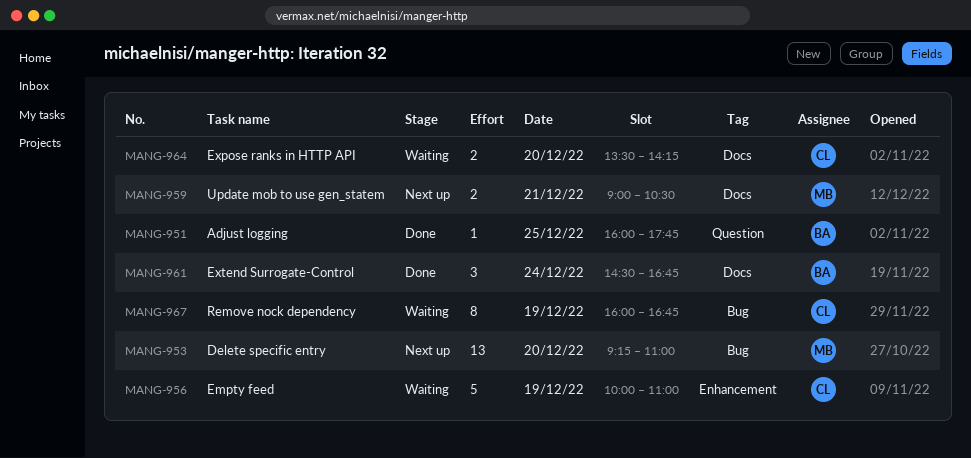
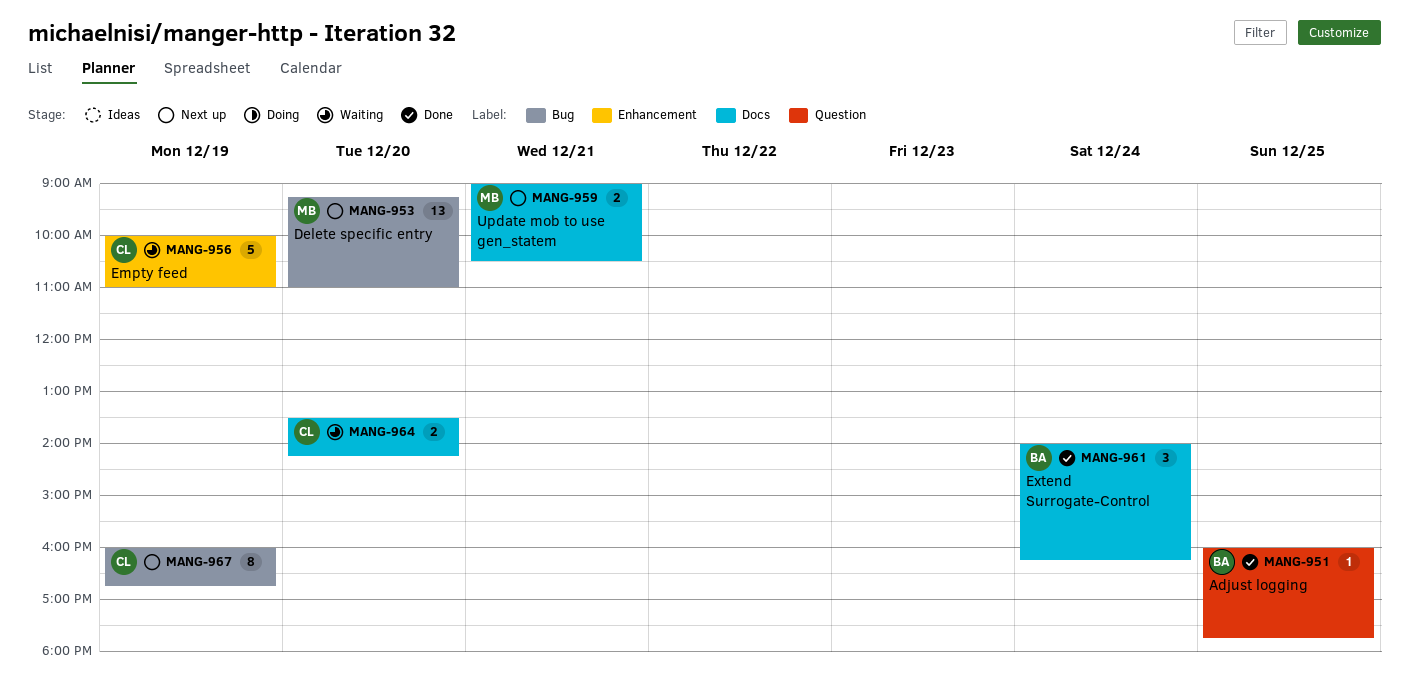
MANG-961, begins: 14:30 -> 14:00
MANG-961, ends: 16:45 -> 16:15
MANG-967, status: Waiting -> Next up

